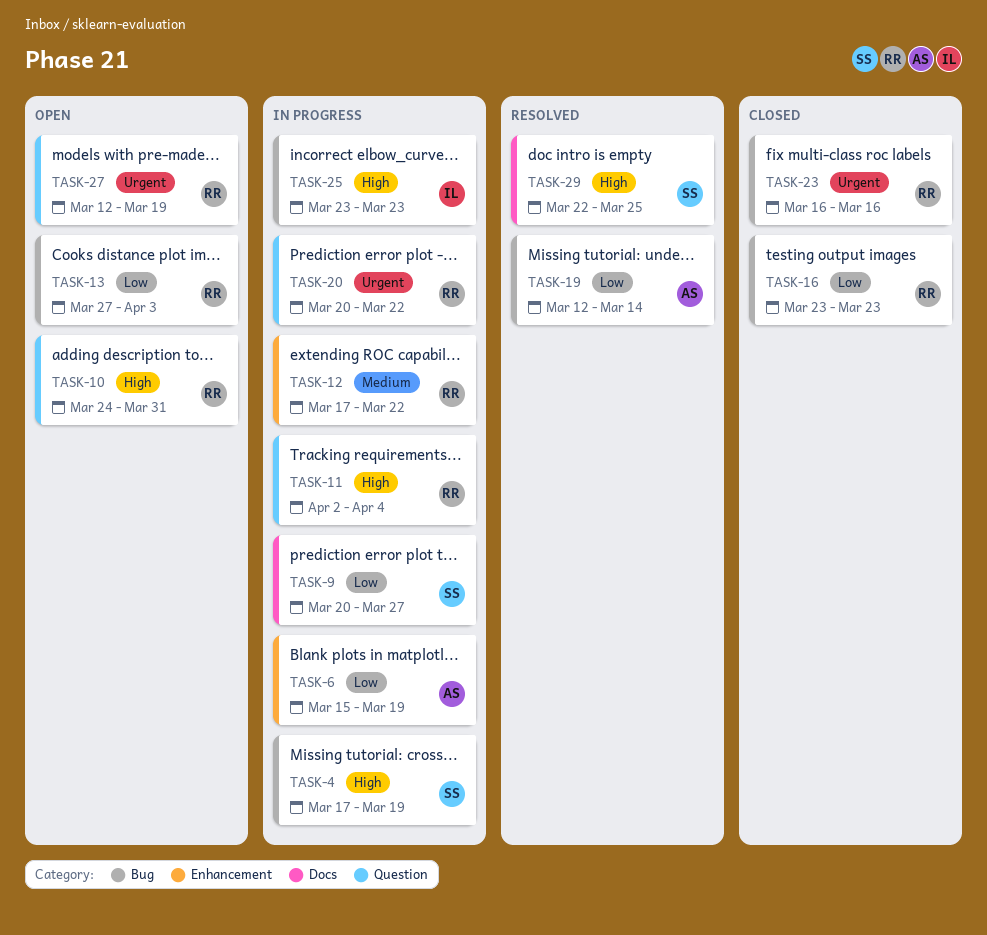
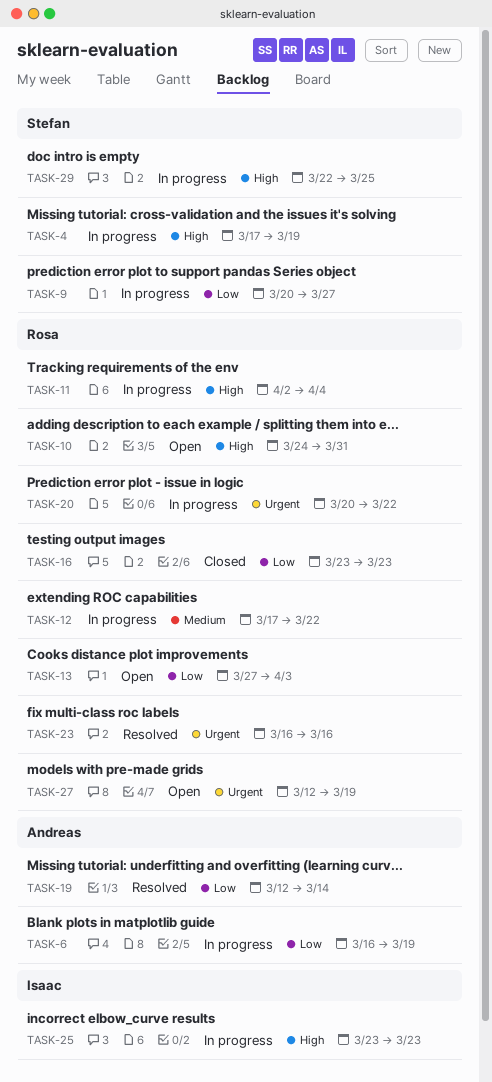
TASK-6, start: Mar 15 -> Mar 16
TASK-23, status: Closed -> Resolved
TASK-29, status: Resolved -> In progress

